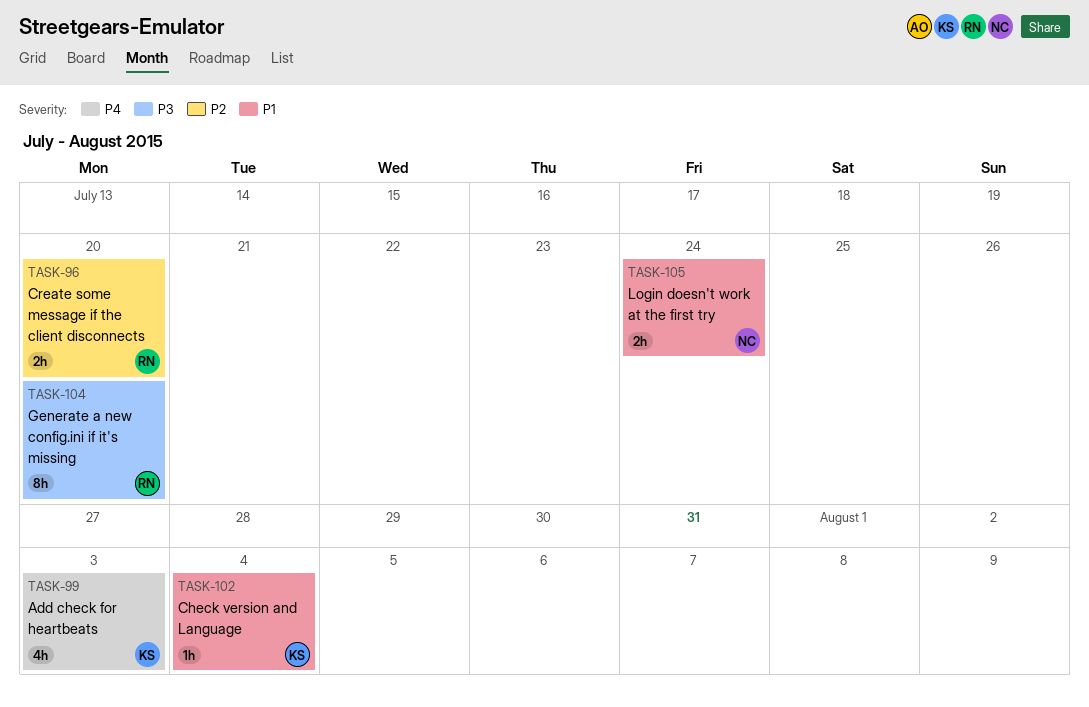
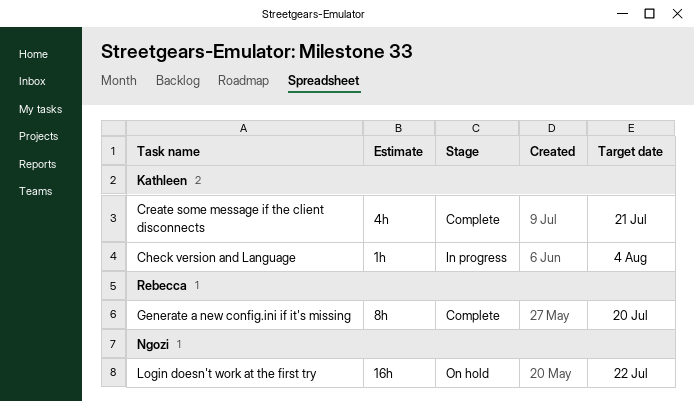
Add check for heartbeats: present -> none
Create some message if the client disconnects, owner: Rebecca -> Kathleen
Create some message if the client disconnects, estimate: 2h -> 4h
Create some message if the client disconnects, due: Jul 20 -> Jul 21
Login doesn't work at the first try, estimate: 2h -> 16h
Login doesn't work at the first try, due: Jul 24 -> Jul 22

